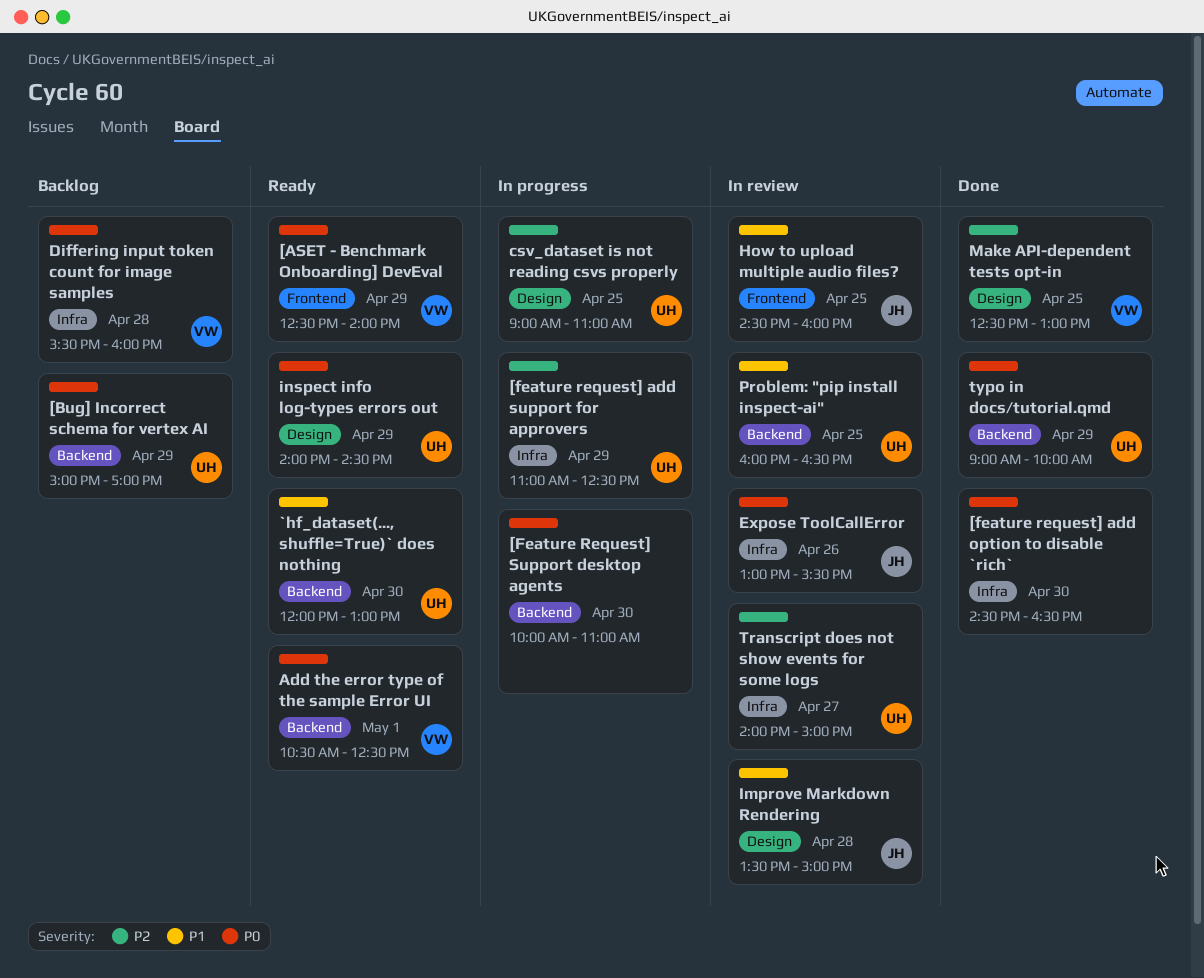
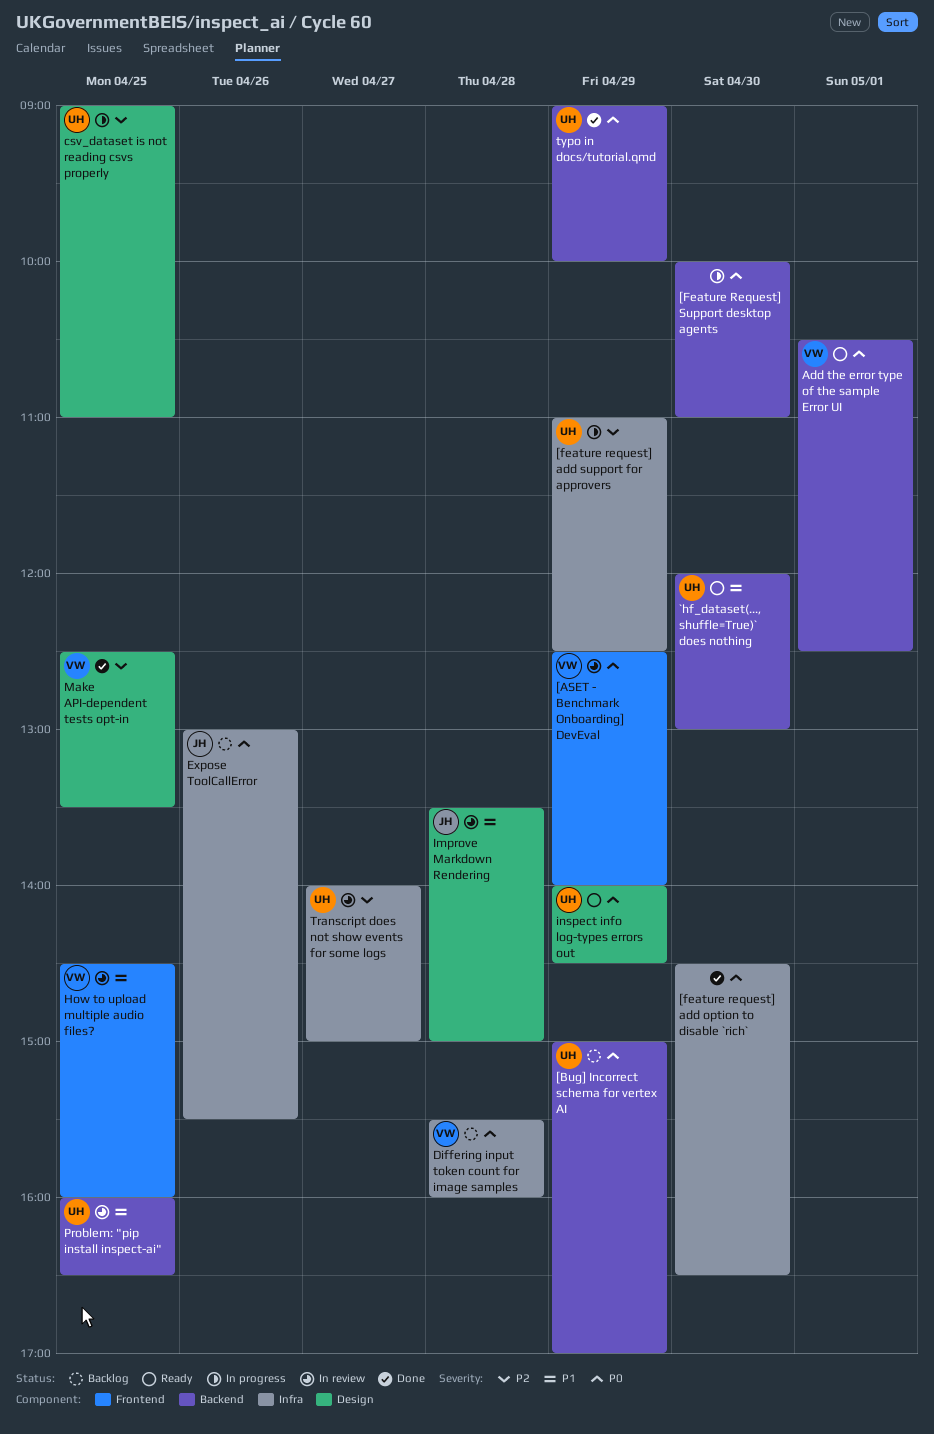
[ASET - Benchmark Onboarding] DevEval, status: Ready -> In review
Expose ToolCallError, status: In review -> Backlog
How to upload multiple audio files?, owner: JH -> VW
Make API-dependent tests opt-in, ends: 13:00 -> 13:30

